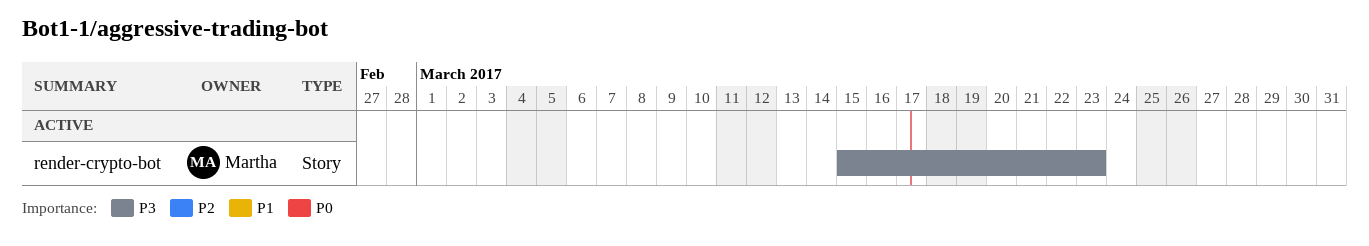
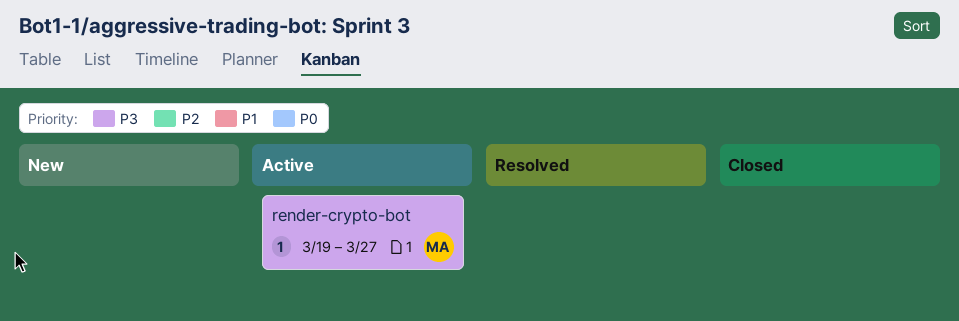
render-crypto-bot, start: Mar 15 -> Mar 19
render-crypto-bot, due: Mar 23 -> Mar 27

